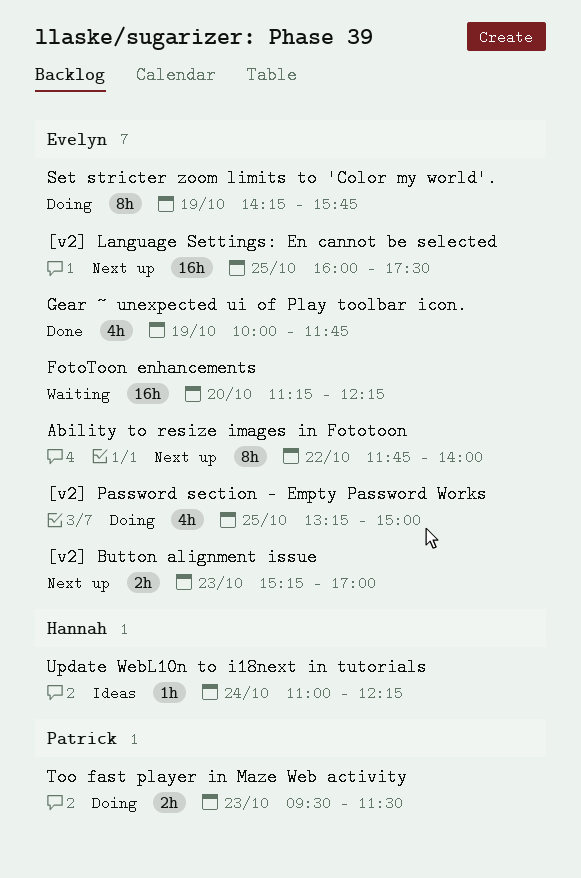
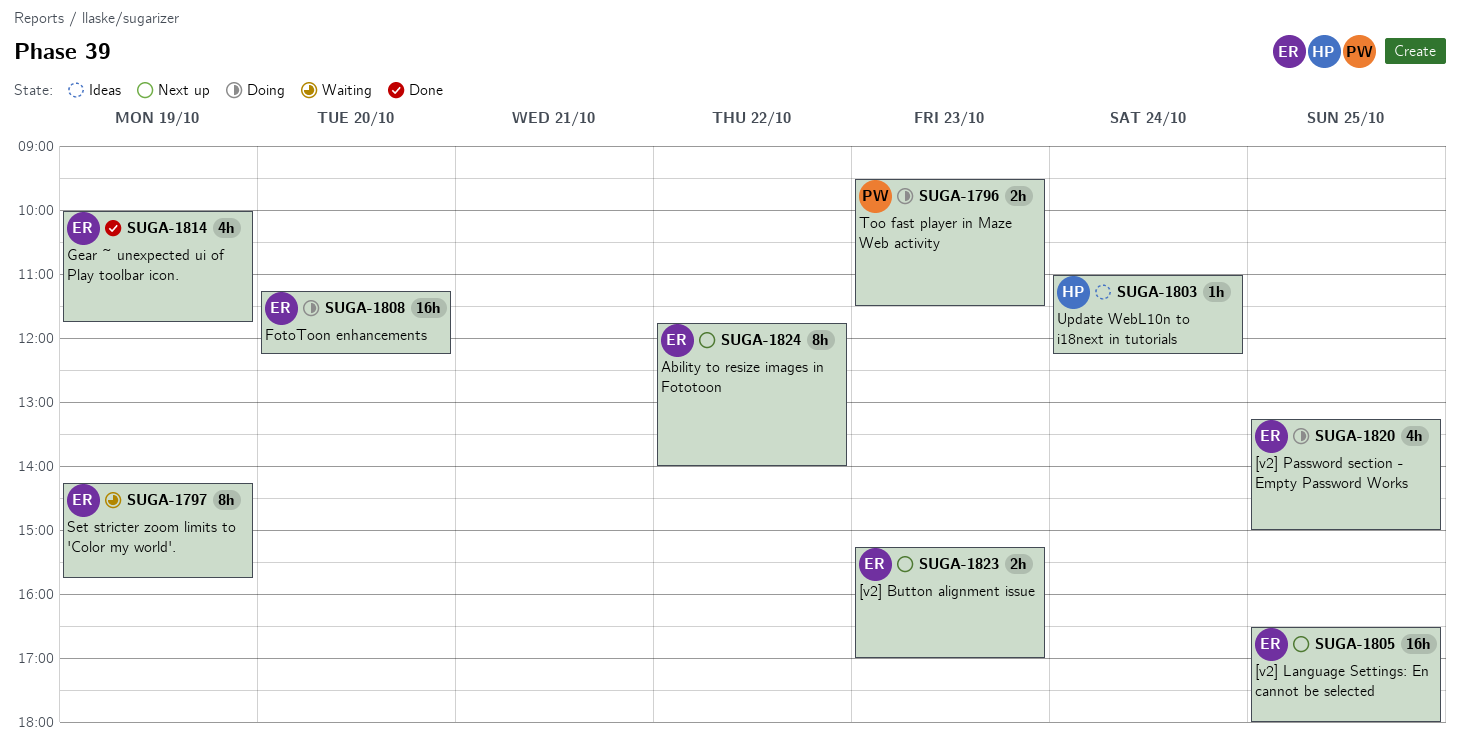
[v2] Language Settings: En cannot be selected, begins: 16:00 -> 16:30
[v2] Language Settings: En cannot be selected, ends: 17:30 -> 18:00
FotoToon enhancements, status: Waiting -> Doing
Set stricter zoom limits to 'Color my world'., status: Doing -> Waiting

